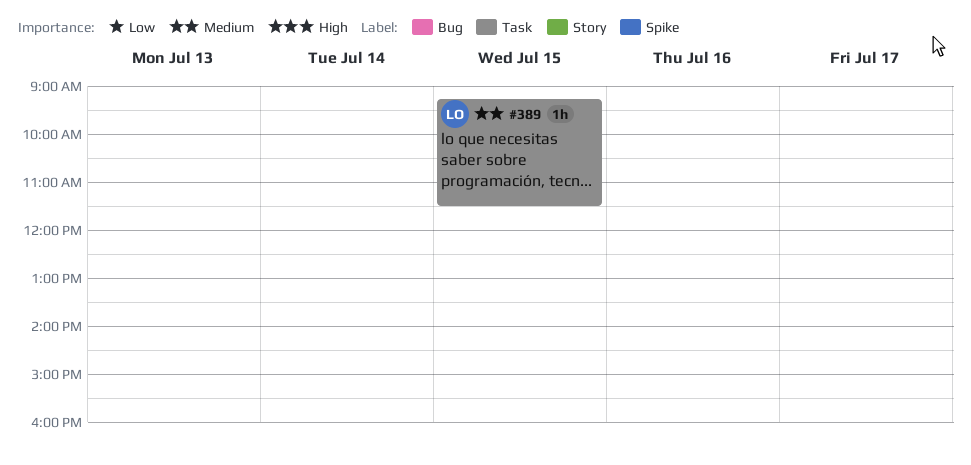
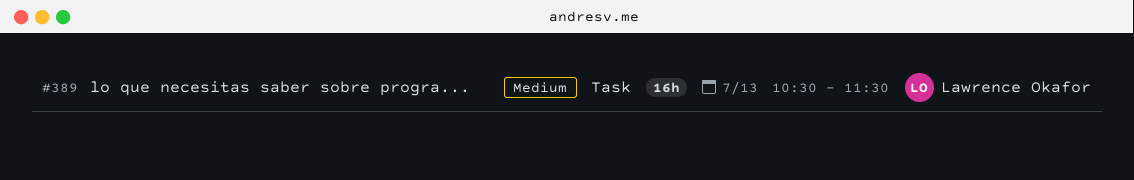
#389, estimate: 1h -> 16h
#389, day: Jul 15 -> Jul 13
#389, begins: 09:15 -> 10:30

